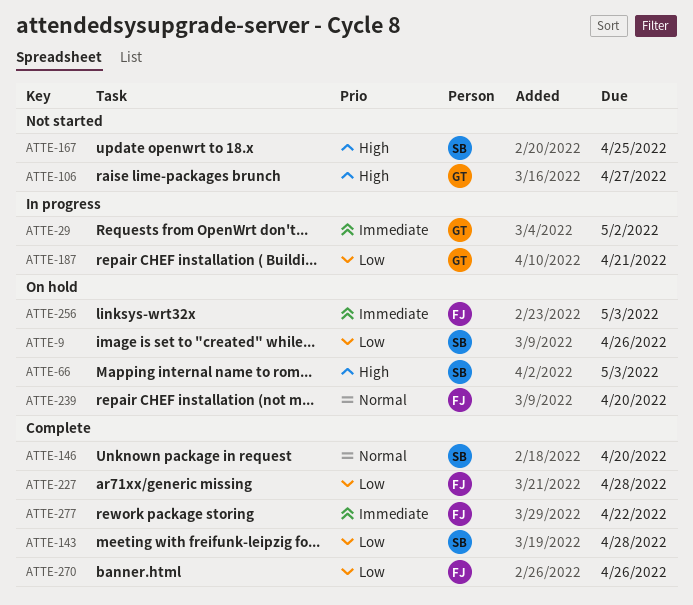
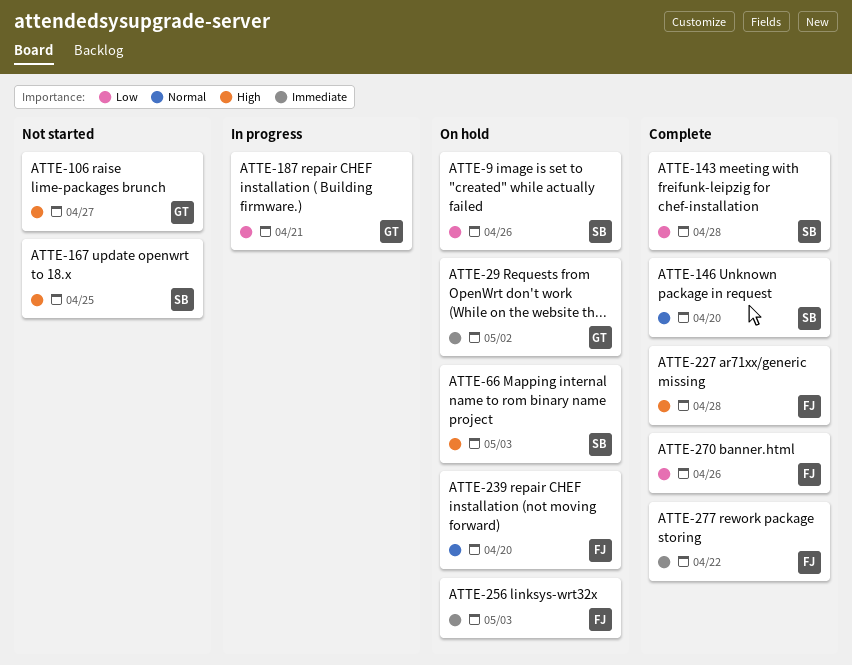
ATTE-29, status: In progress -> On hold
ATTE-227, priority: Low -> High

